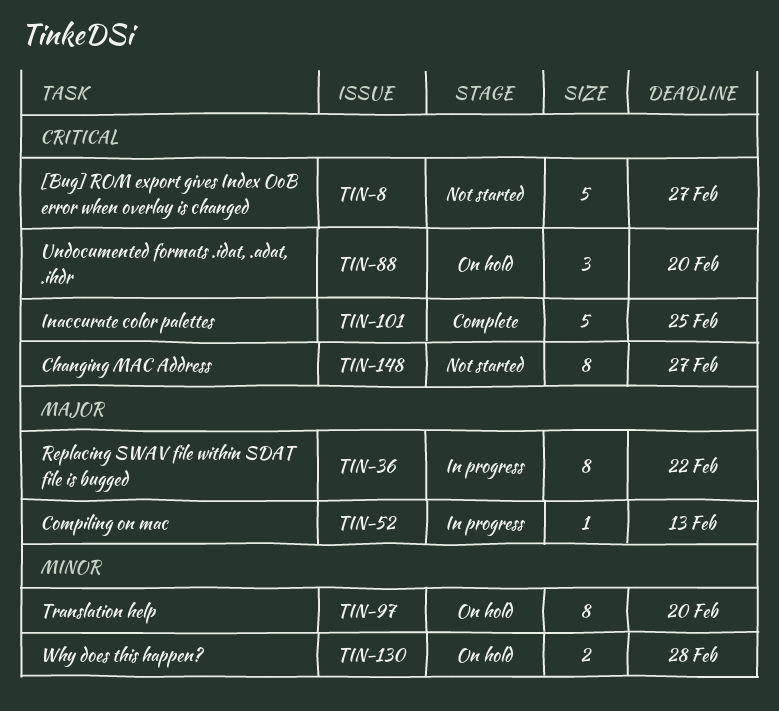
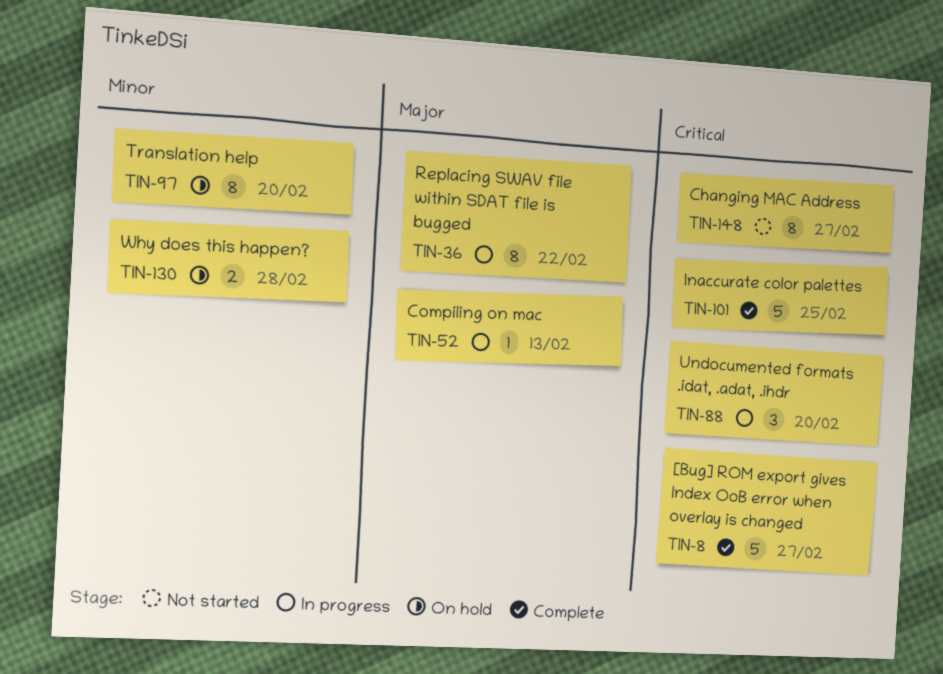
TIN-8, status: Not started -> Complete
TIN-88, status: On hold -> In progress

